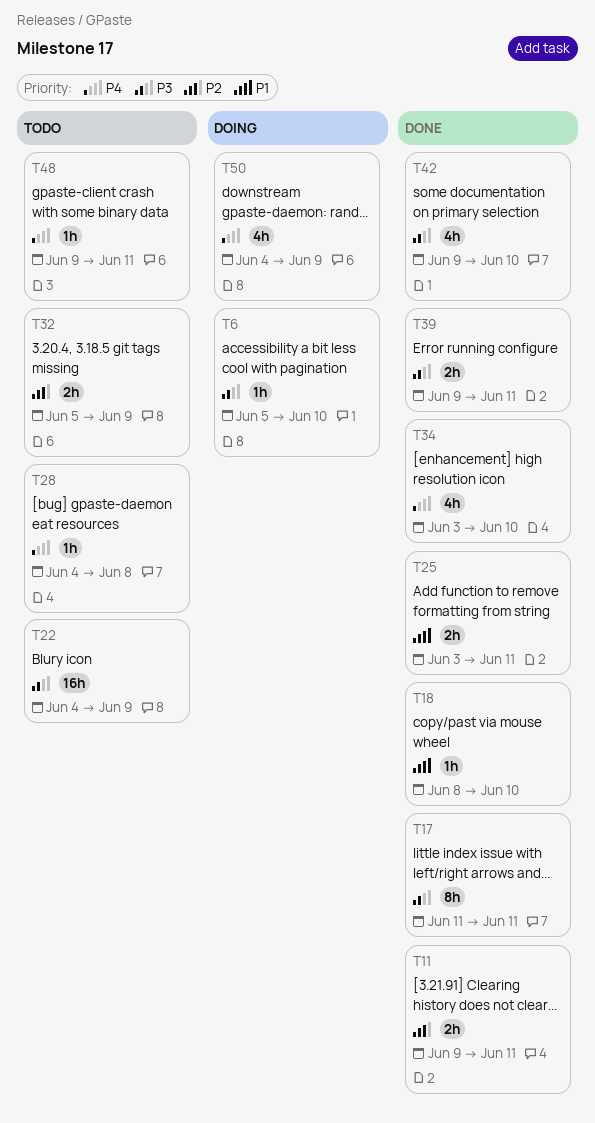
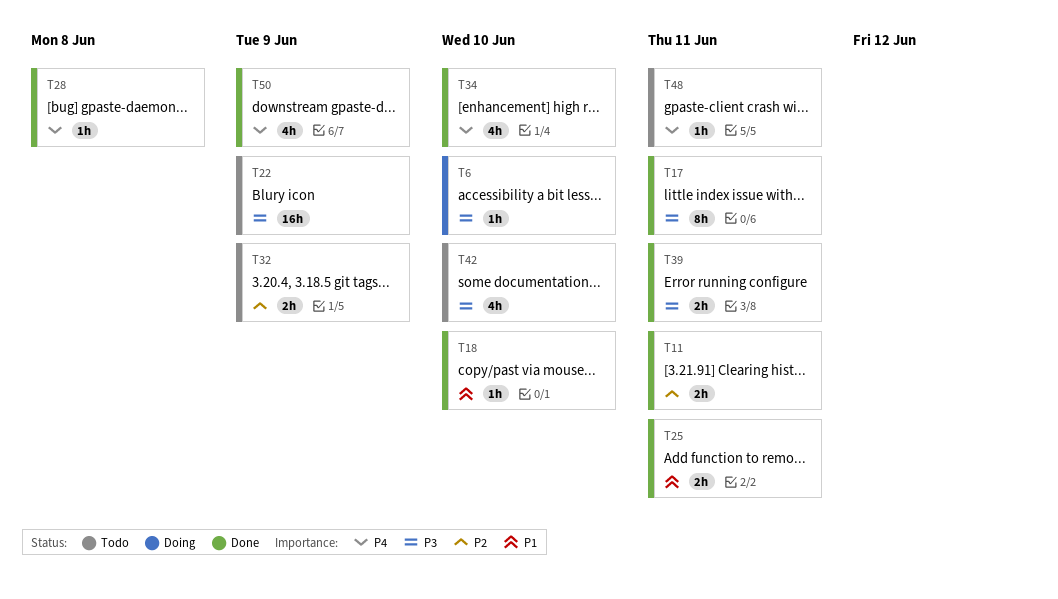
T28, status: Todo -> Done
T42, status: Done -> Todo
T50, status: Doing -> Done

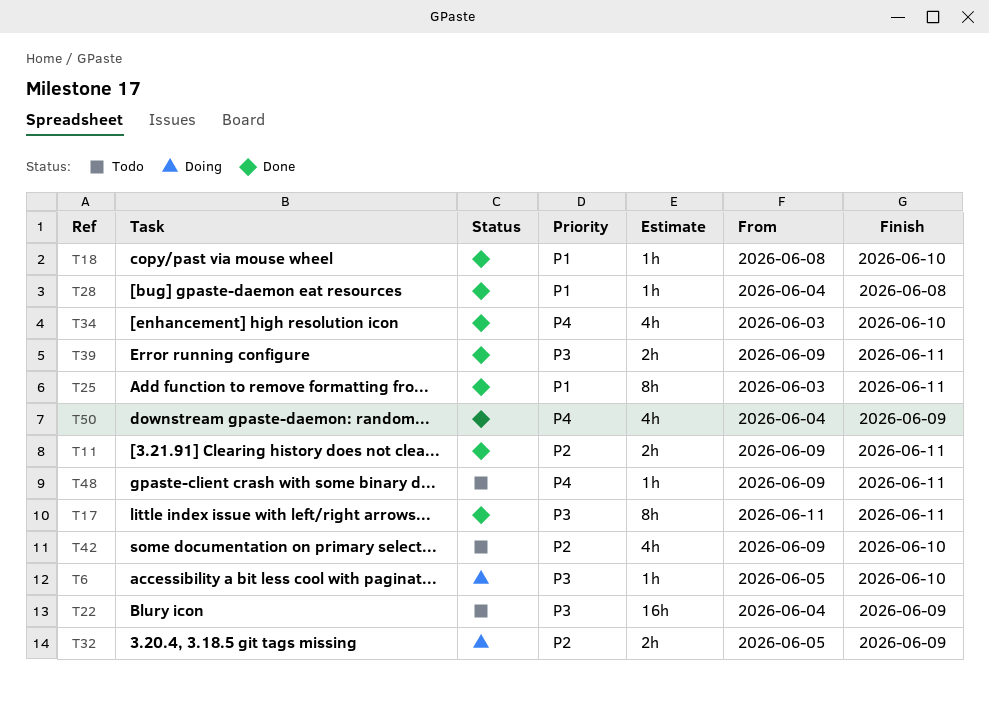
T25, estimate: 2h -> 8h
T28, priority: P4 -> P1
T32, status: Todo -> Doing
T42, priority: P3 -> P2

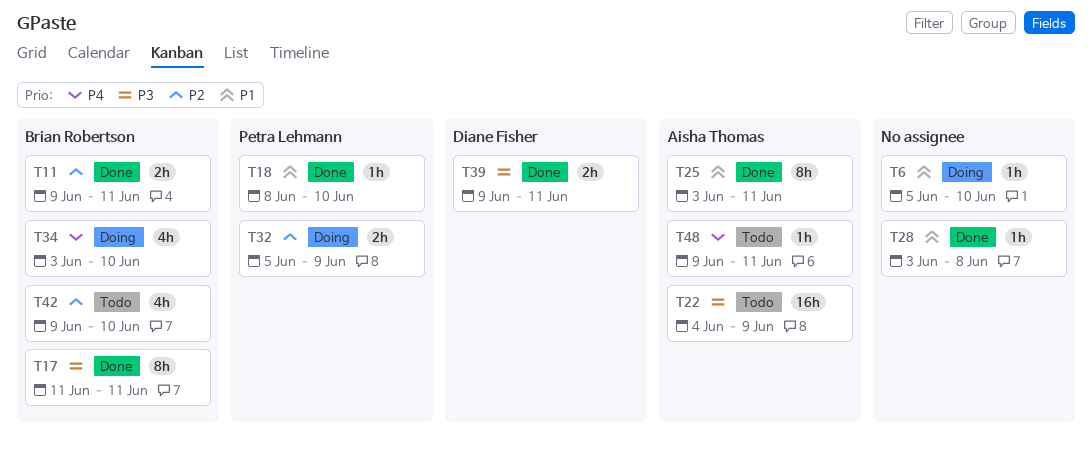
T6, priority: P3 -> P1
T28, start: Jun 4 -> Jun 3
T34, status: Done -> Doing
T50: present -> none

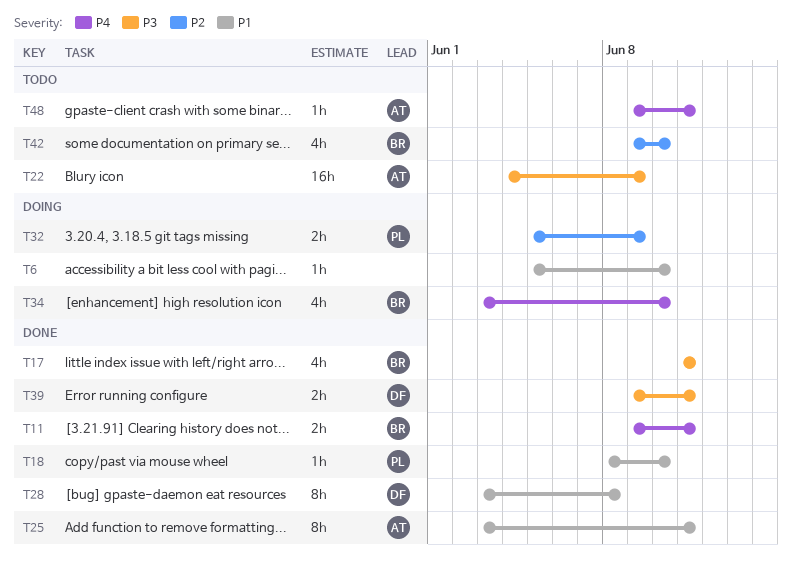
T11, priority: P2 -> P4
T17, estimate: 8h -> 4h
T28, owner: none -> Diane Fisher
T28, estimate: 1h -> 8h

